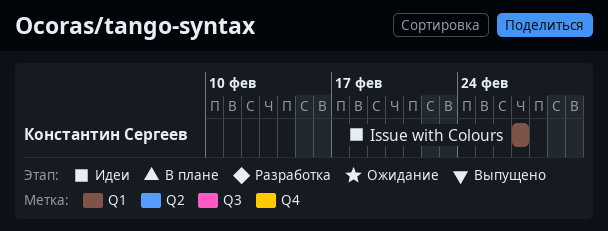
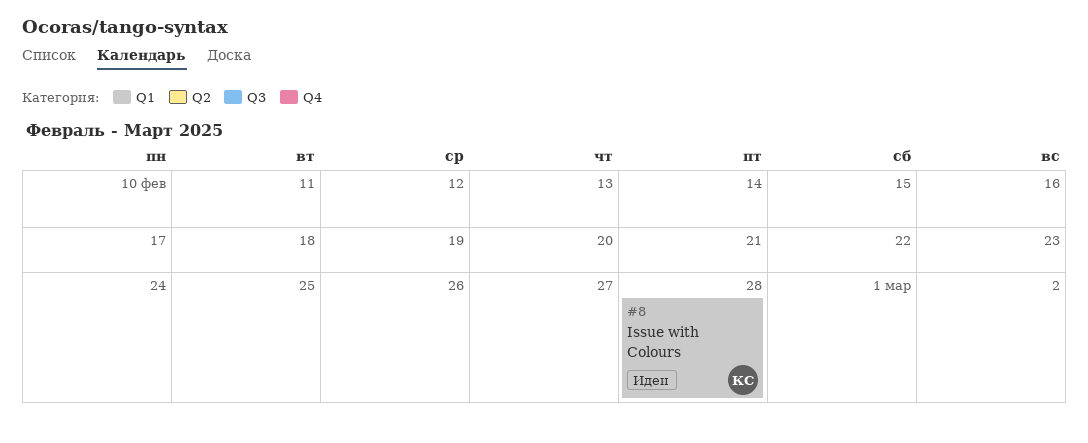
Issue with Colours, due: Feb 27 -> Feb 28

